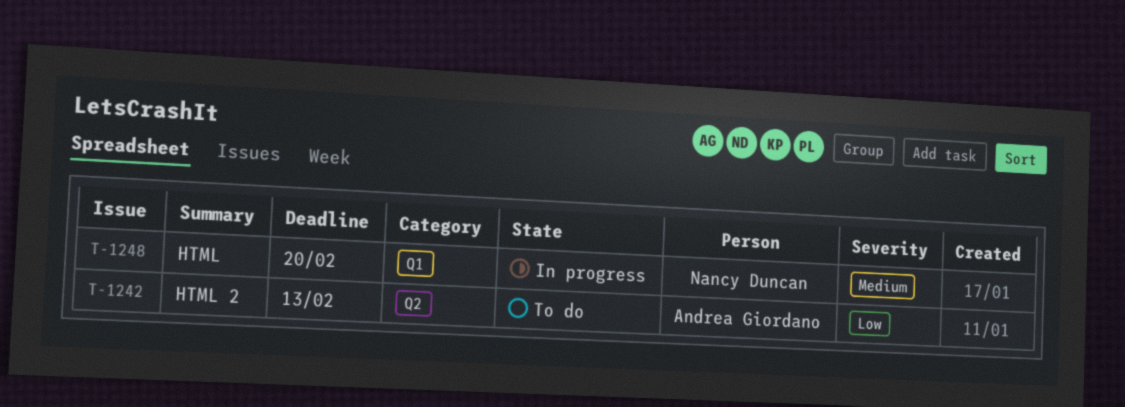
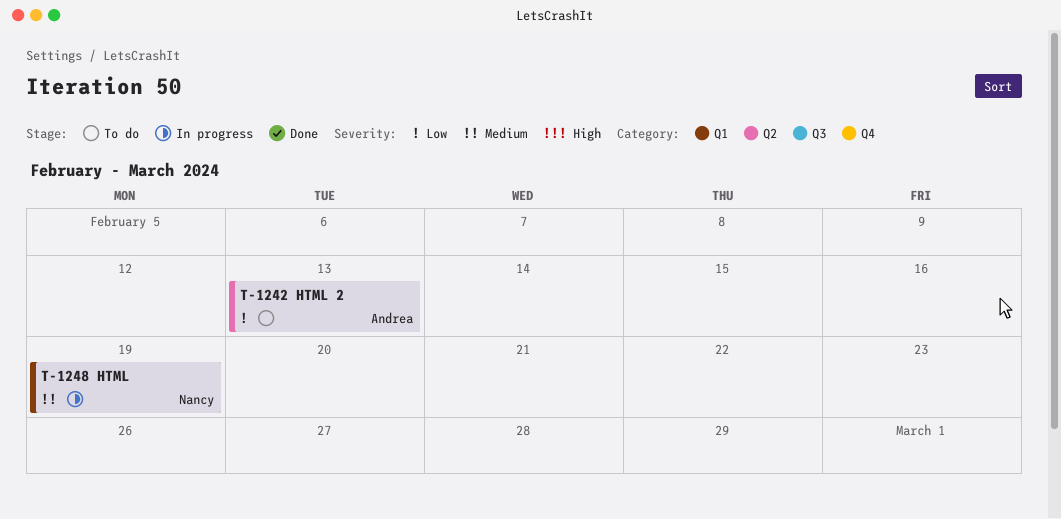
T-1248, due: Feb 20 -> Feb 19

